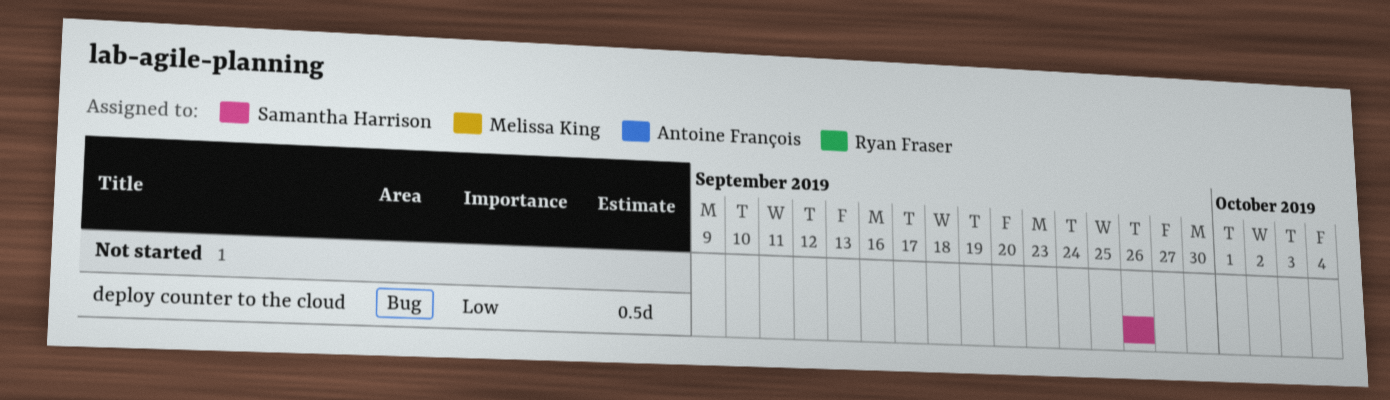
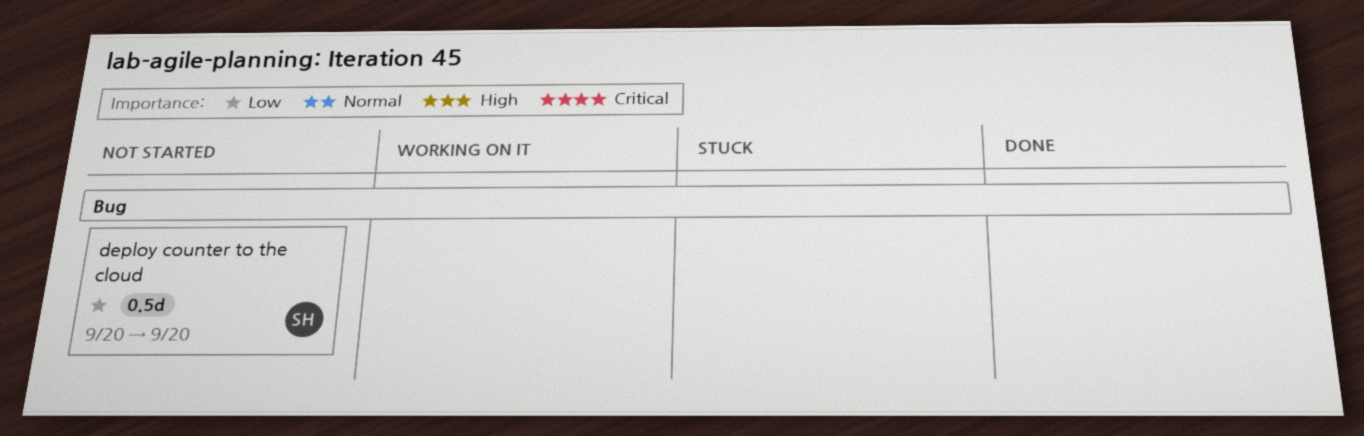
deploy counter to the cloud, start: Sep 26 -> Sep 20
deploy counter to the cloud, due: Sep 26 -> Sep 20

